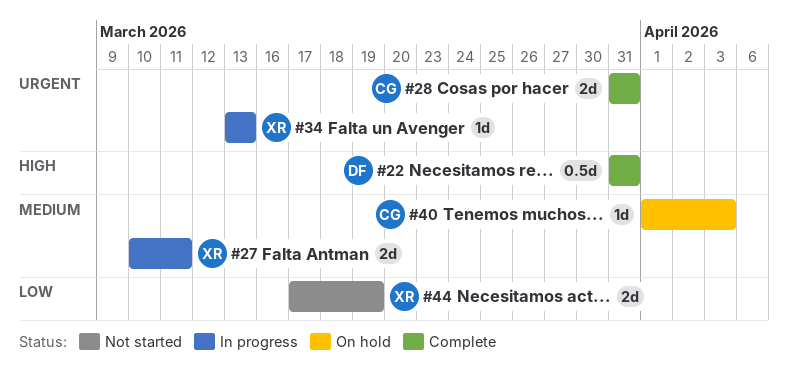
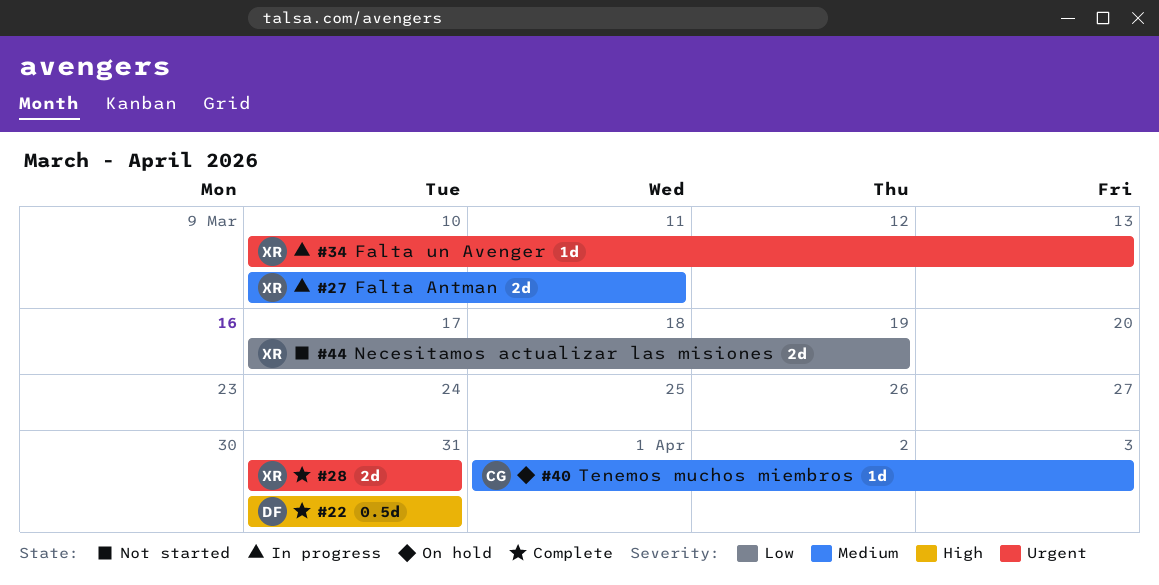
#28, owner: CG -> XR
#34, start: Mar 13 -> Mar 10

